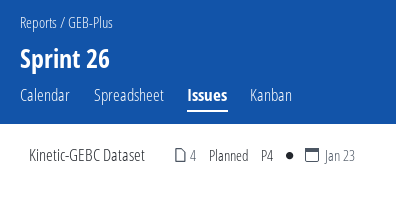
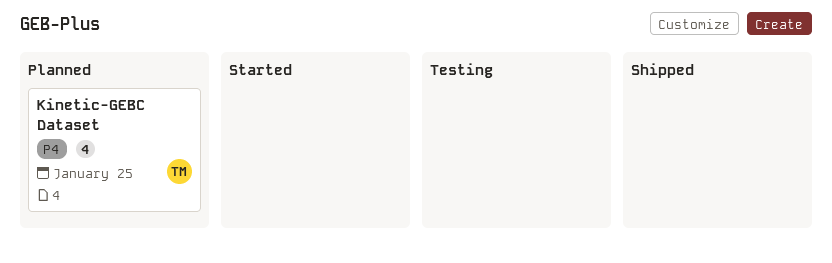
Kinetic-GEBC Dataset, estimate: 1 -> 4
Kinetic-GEBC Dataset, due: Jan 23 -> Jan 25

